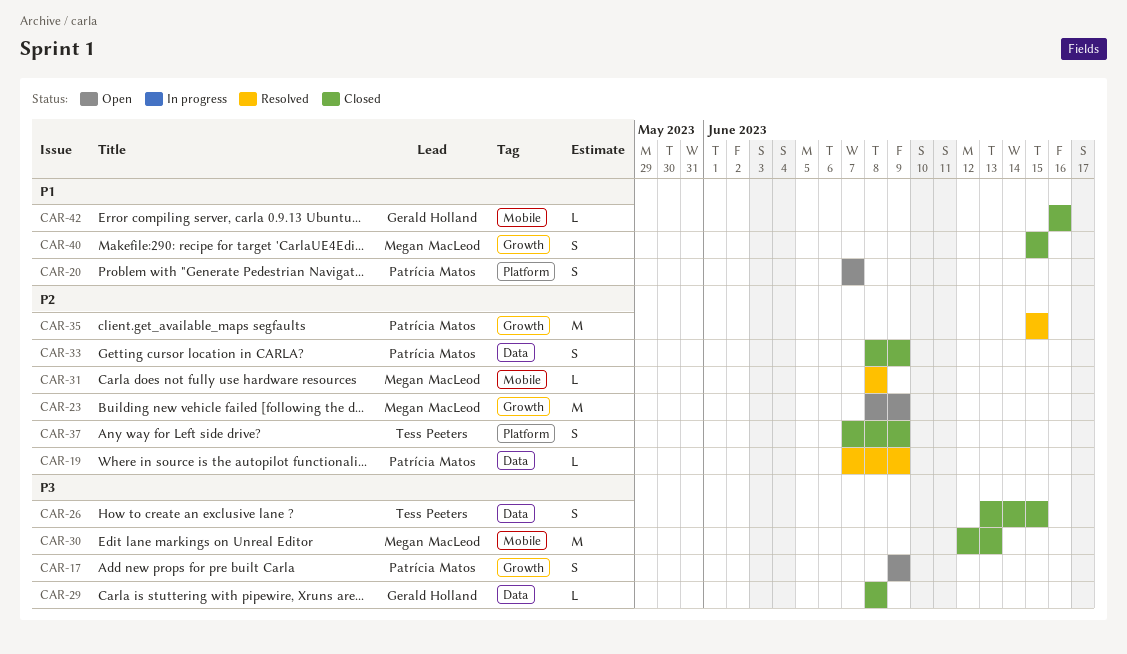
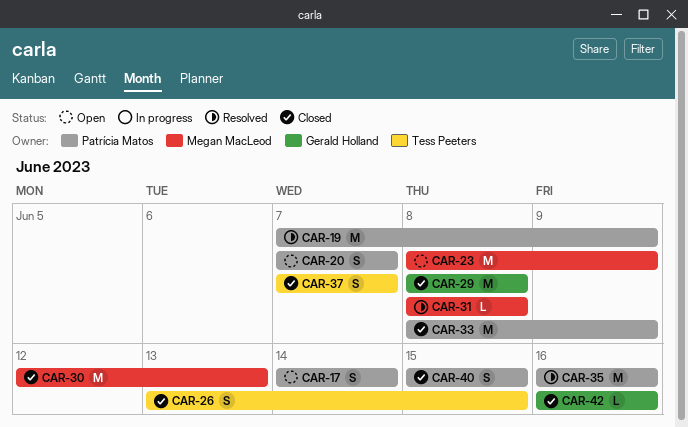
CAR-17, start: Jun 9 -> Jun 14
CAR-17, due: Jun 9 -> Jun 14
CAR-19, estimate: L -> M
CAR-29, estimate: L -> M
CAR-33, estimate: S -> M
CAR-35, start: Jun 15 -> Jun 16
CAR-35, due: Jun 15 -> Jun 16
CAR-37, due: Jun 9 -> Jun 7
CAR-40, owner: Megan MacLeod -> Patrícia Matos

